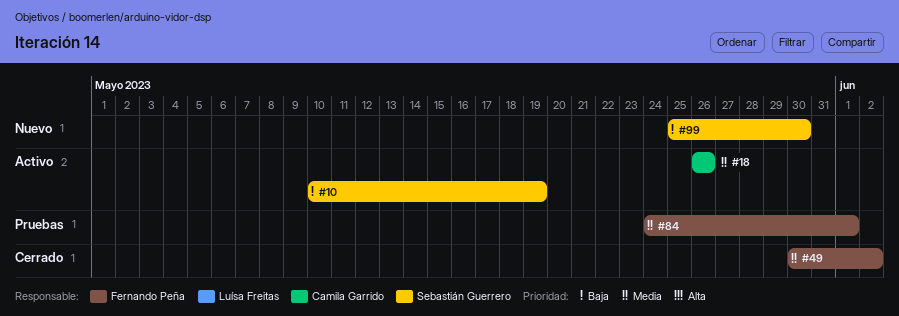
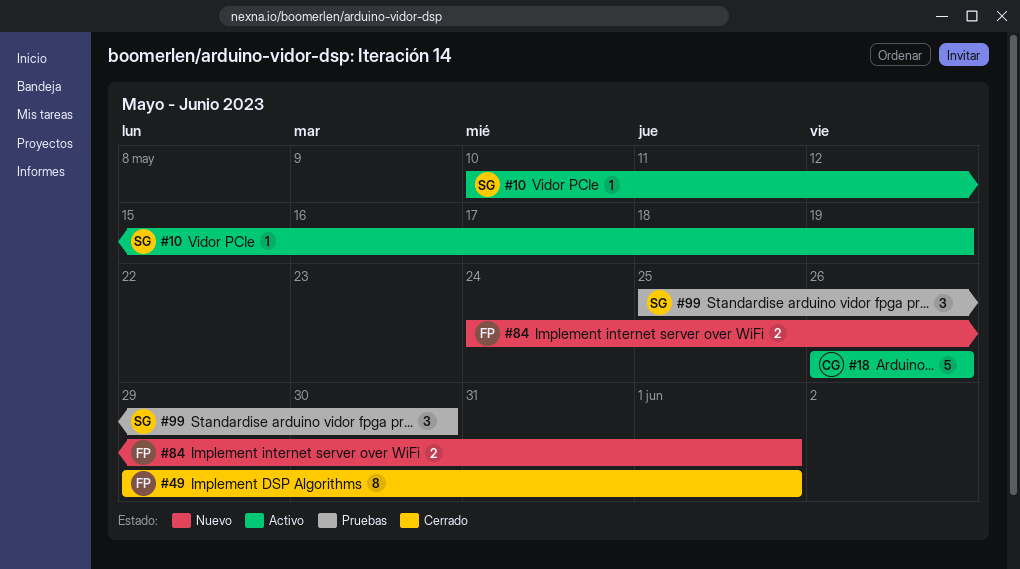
#49, start: May 30 -> May 29
#49, due: Jun 2 -> Jun 1
#84, status: Pruebas -> Nuevo
#99, status: Nuevo -> Pruebas

